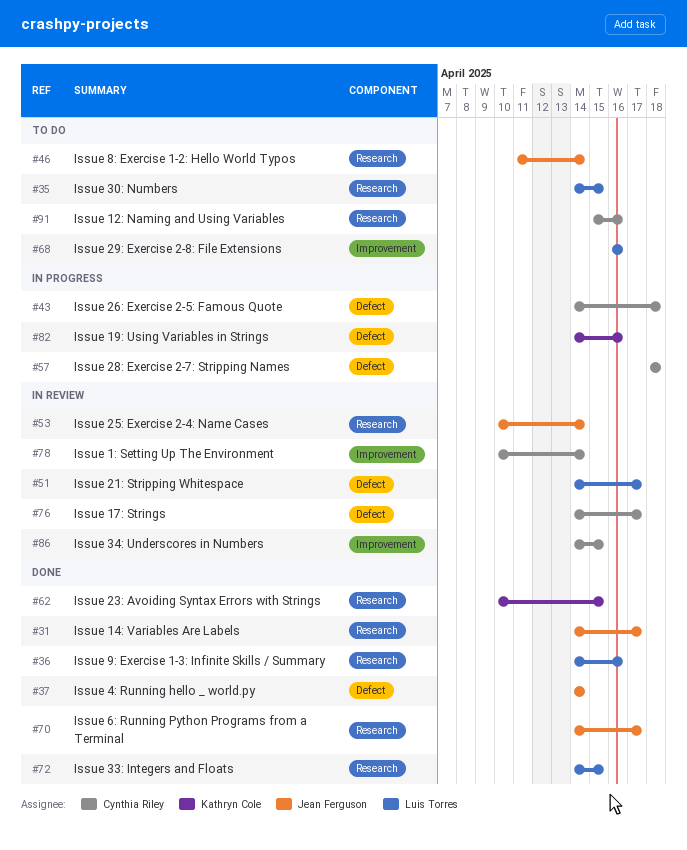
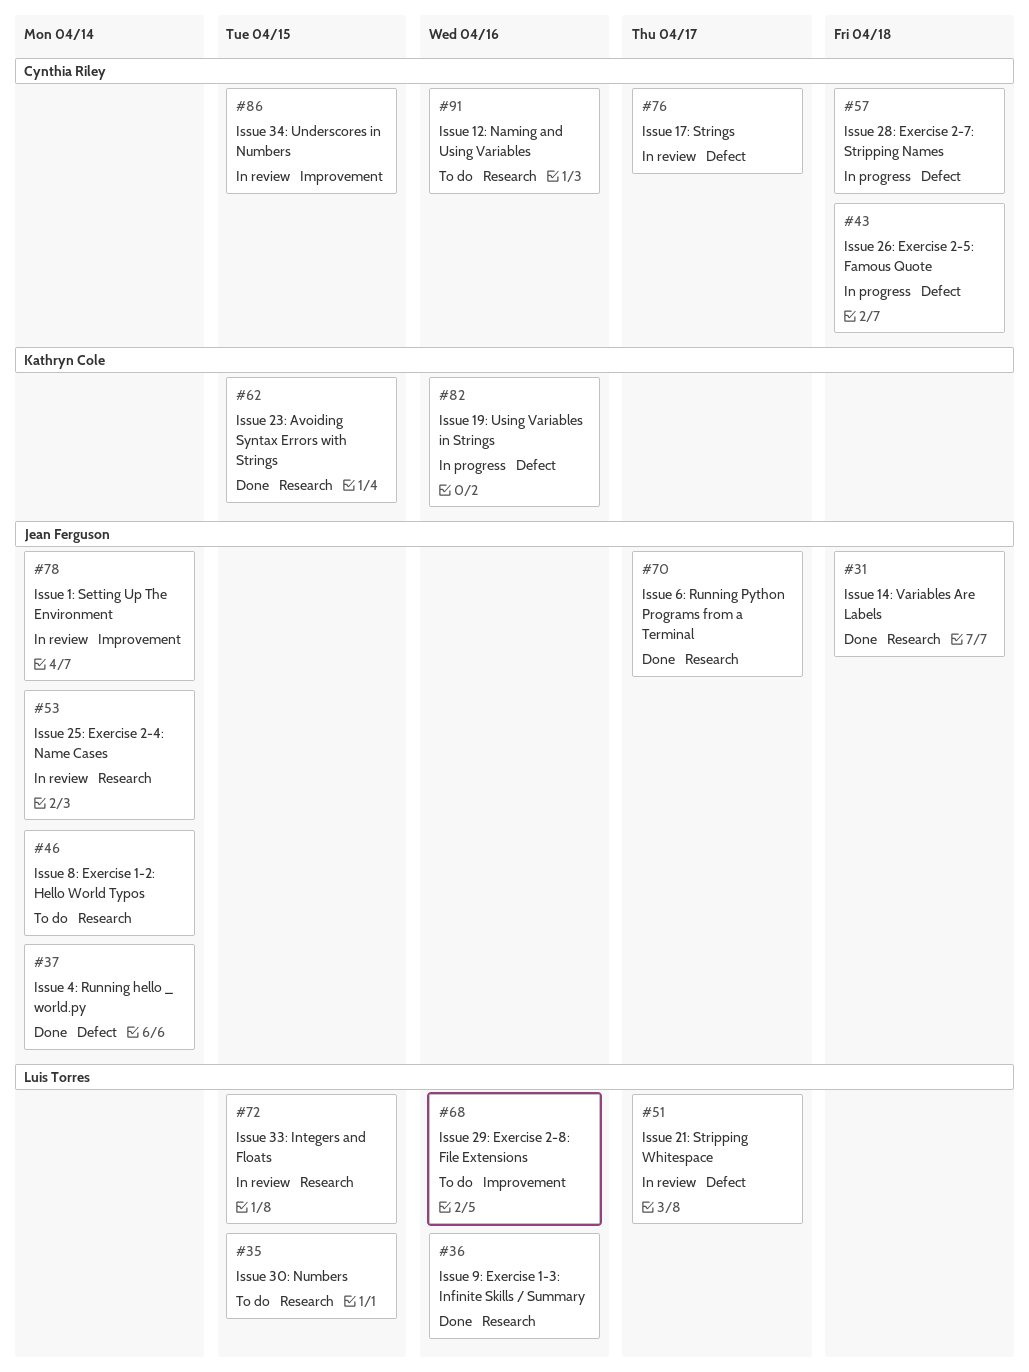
#31, due: Apr 17 -> Apr 18
#72, status: Done -> In review
#78, owner: Cynthia Riley -> Jean Ferguson

